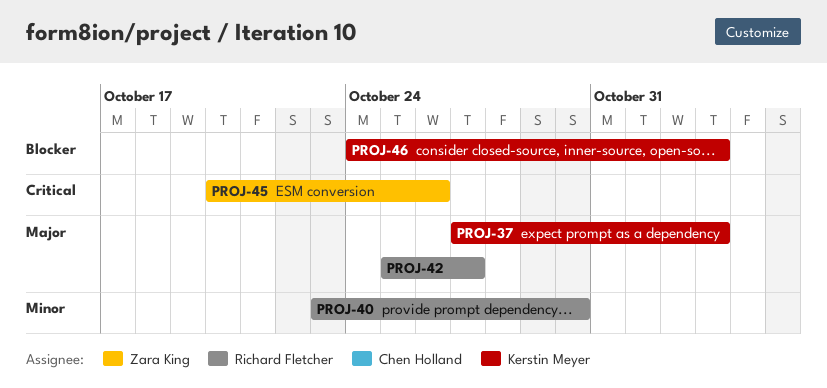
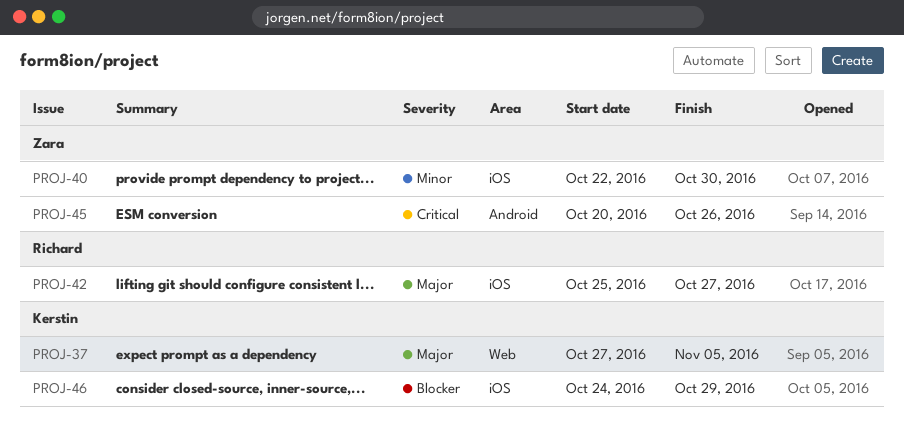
PROJ-37, due: Nov 3 -> Nov 5
PROJ-40, owner: Richard Fletcher -> Zara King
PROJ-40, start: Oct 23 -> Oct 22
PROJ-46, due: Nov 3 -> Oct 29

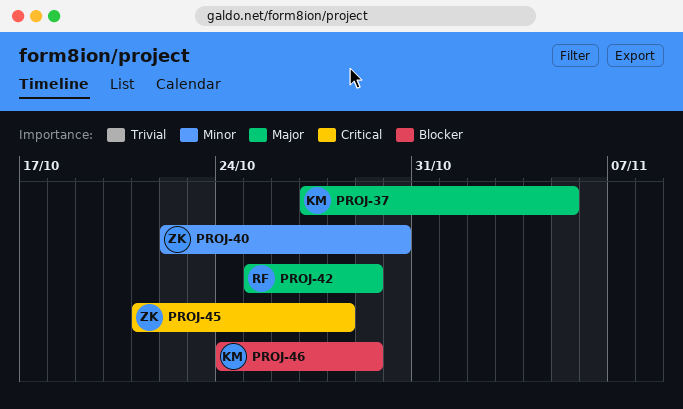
PROJ-42, due: Oct 27 -> Oct 29
PROJ-45, start: Oct 20 -> Oct 21
PROJ-45, due: Oct 26 -> Oct 28

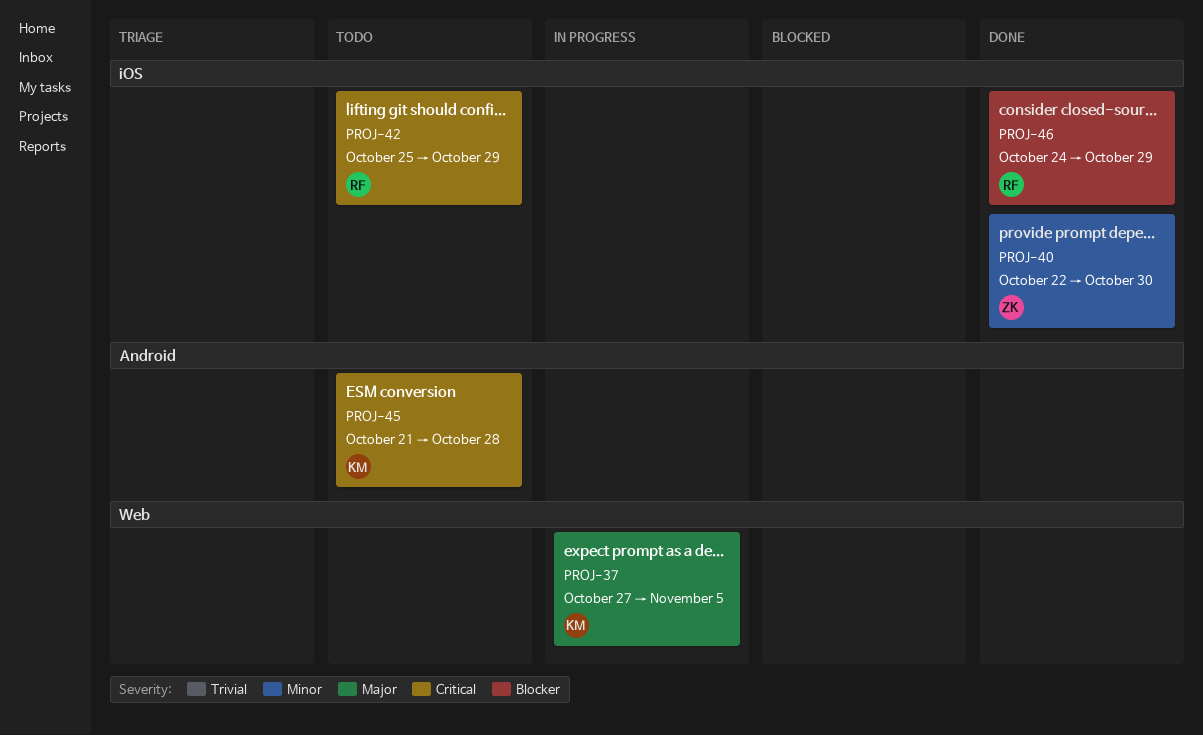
PROJ-42, priority: Major -> Critical
PROJ-45, owner: ZK -> KM
PROJ-46, owner: KM -> RF

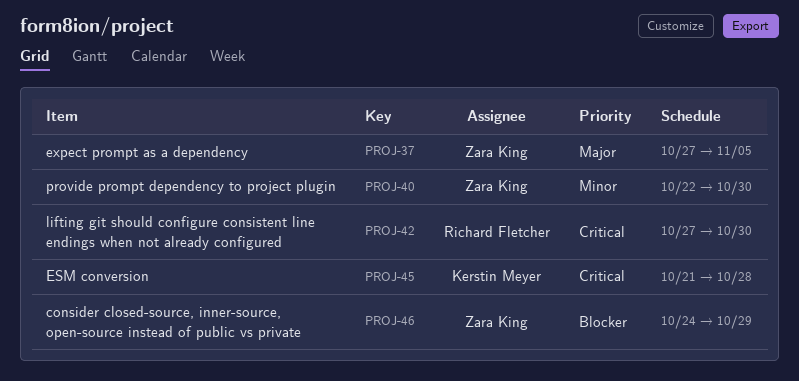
PROJ-37, owner: Kerstin Meyer -> Zara King
PROJ-42, start: Oct 25 -> Oct 27
PROJ-42, due: Oct 29 -> Oct 30
PROJ-46, owner: Richard Fletcher -> Zara King

